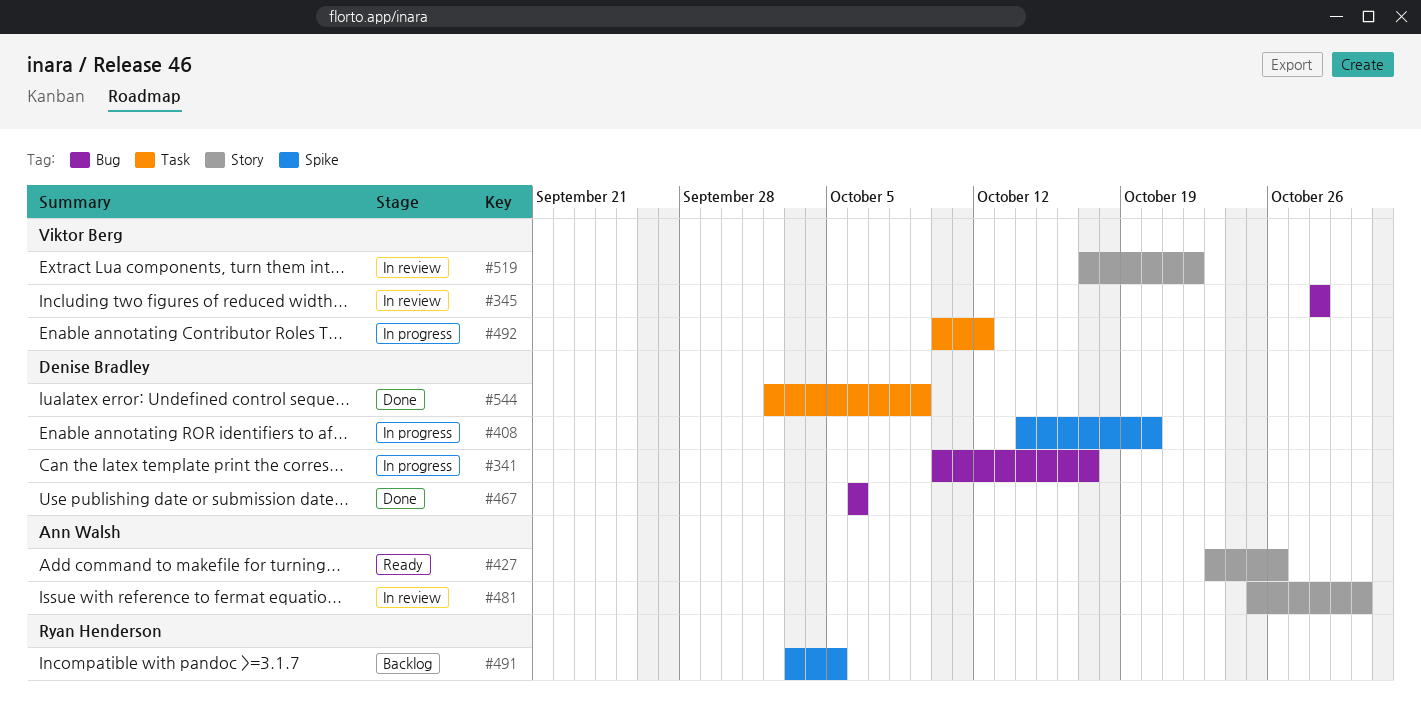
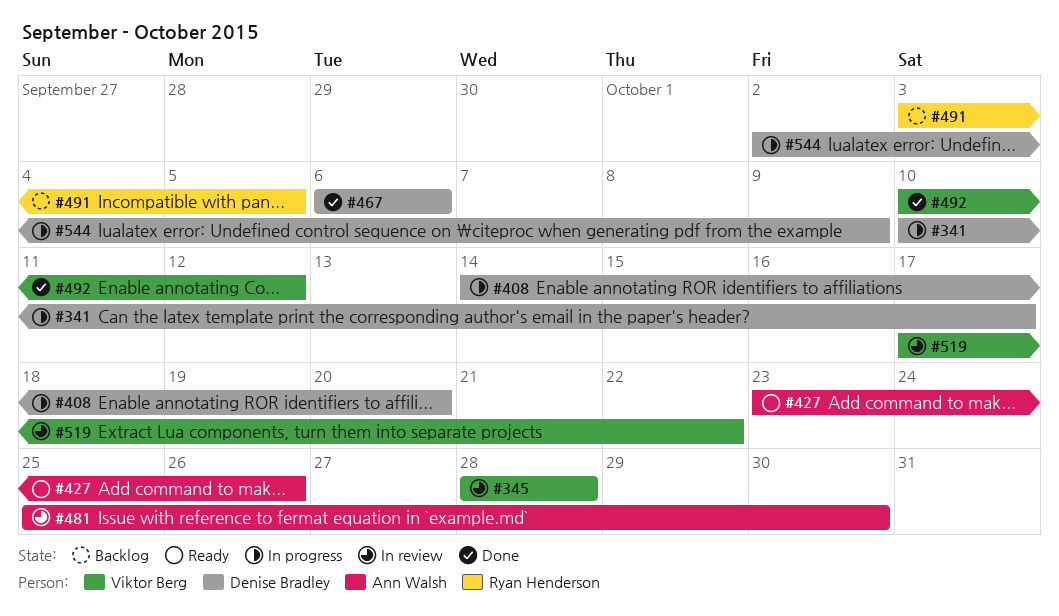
#492, status: In progress -> Done
#544, status: Done -> In progress

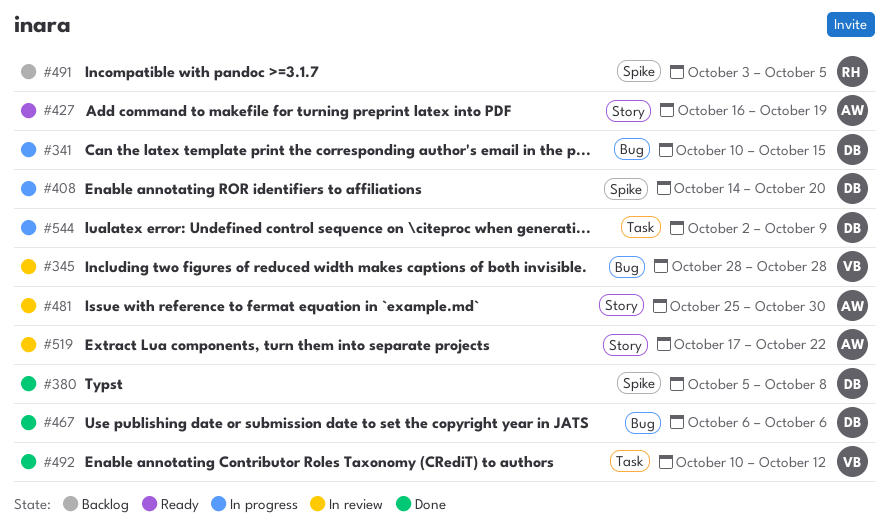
#341, due: Oct 17 -> Oct 15
#380: none -> present
#427, start: Oct 23 -> Oct 16
#427, due: Oct 26 -> Oct 19
#519, owner: Viktor Berg -> Ann Walsh

